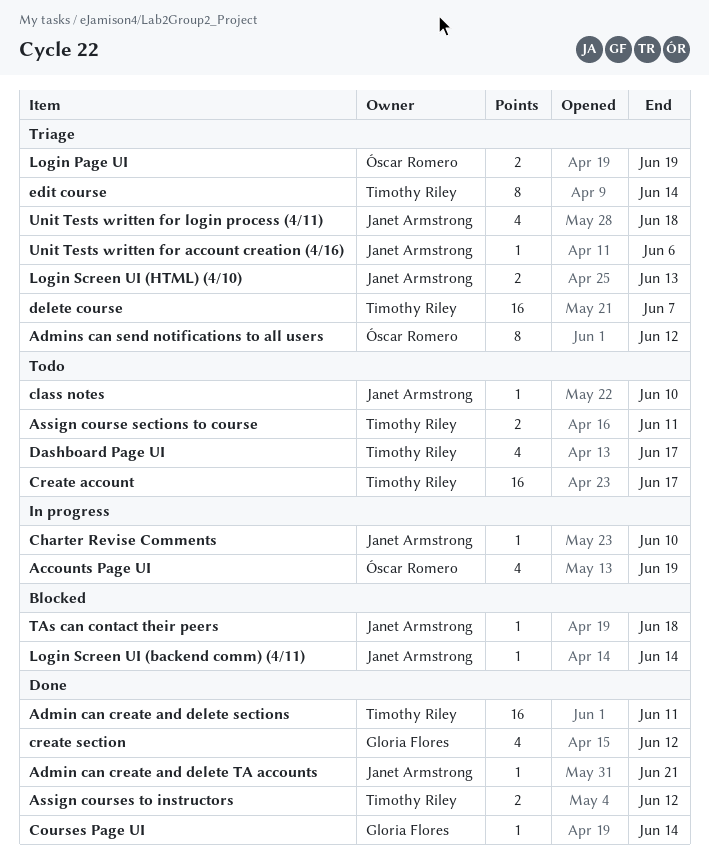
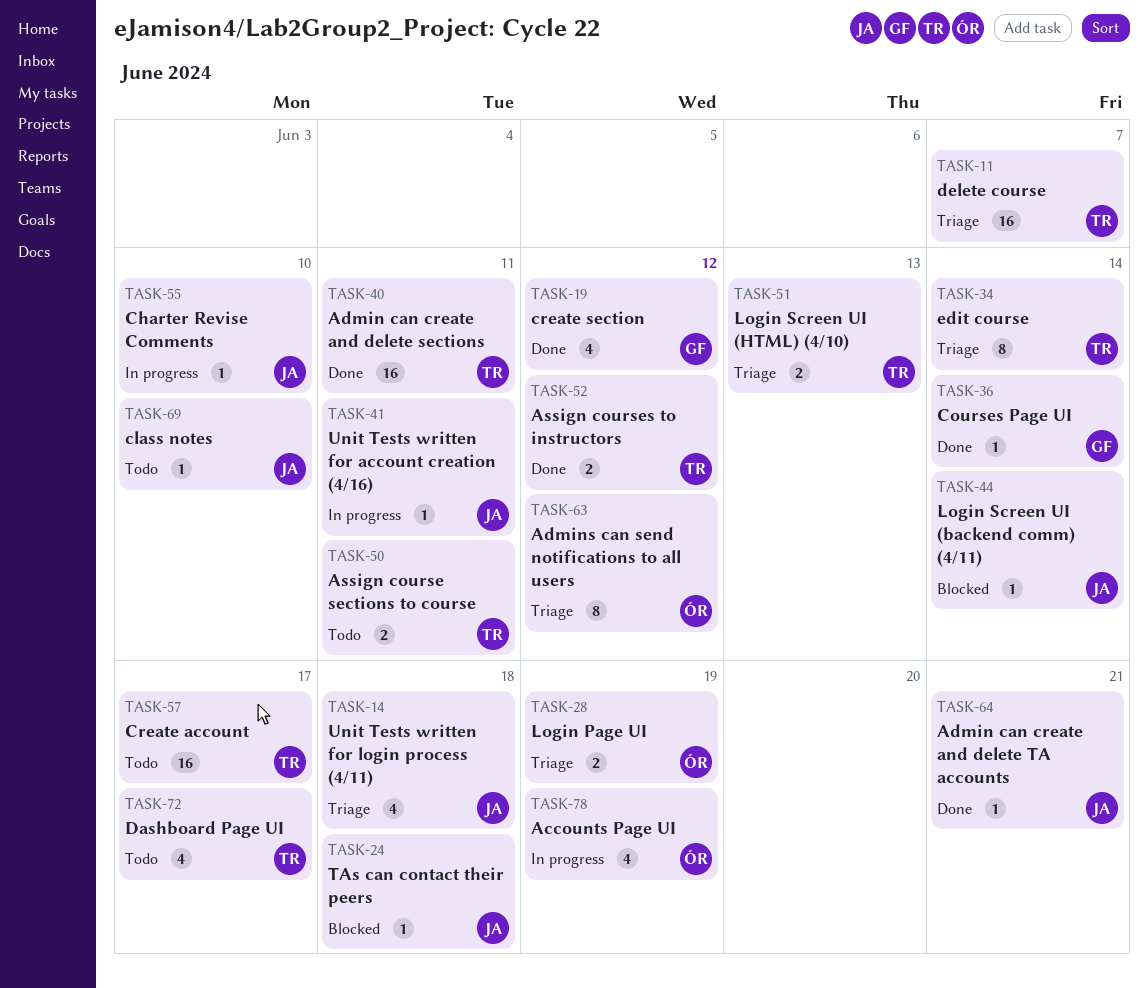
Login Screen UI (HTML) (4/10), owner: Janet Armstrong -> Timothy Riley
Unit Tests written for account creation (4/16), status: Triage -> In progress
Unit Tests written for account creation (4/16), due: Jun 6 -> Jun 11

